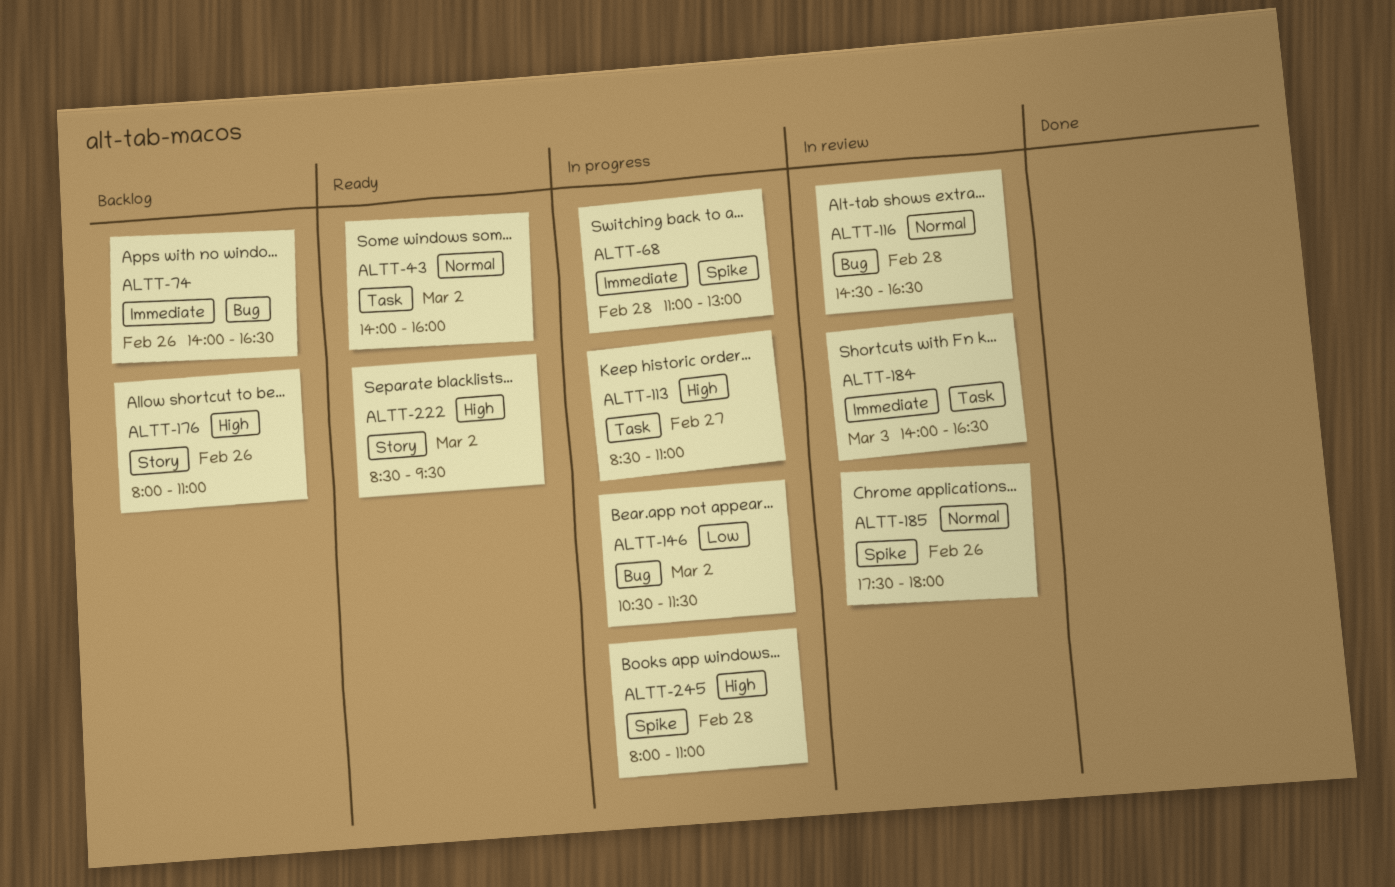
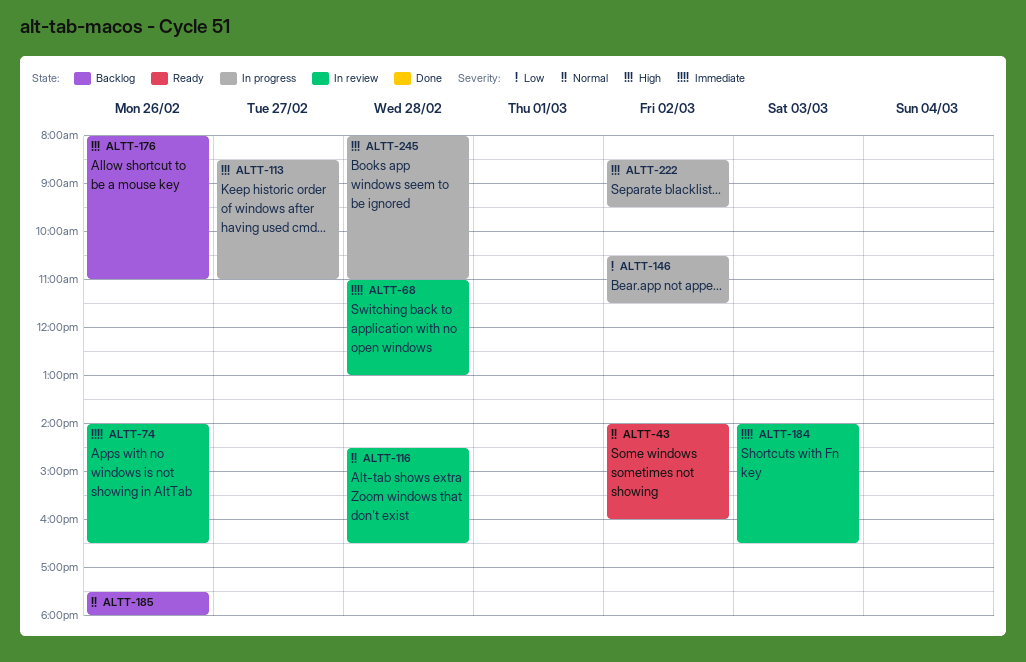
ALTT-68, status: In progress -> In review
ALTT-74, status: Backlog -> In review
ALTT-185, status: In review -> Backlog
ALTT-222, status: Ready -> In progress

